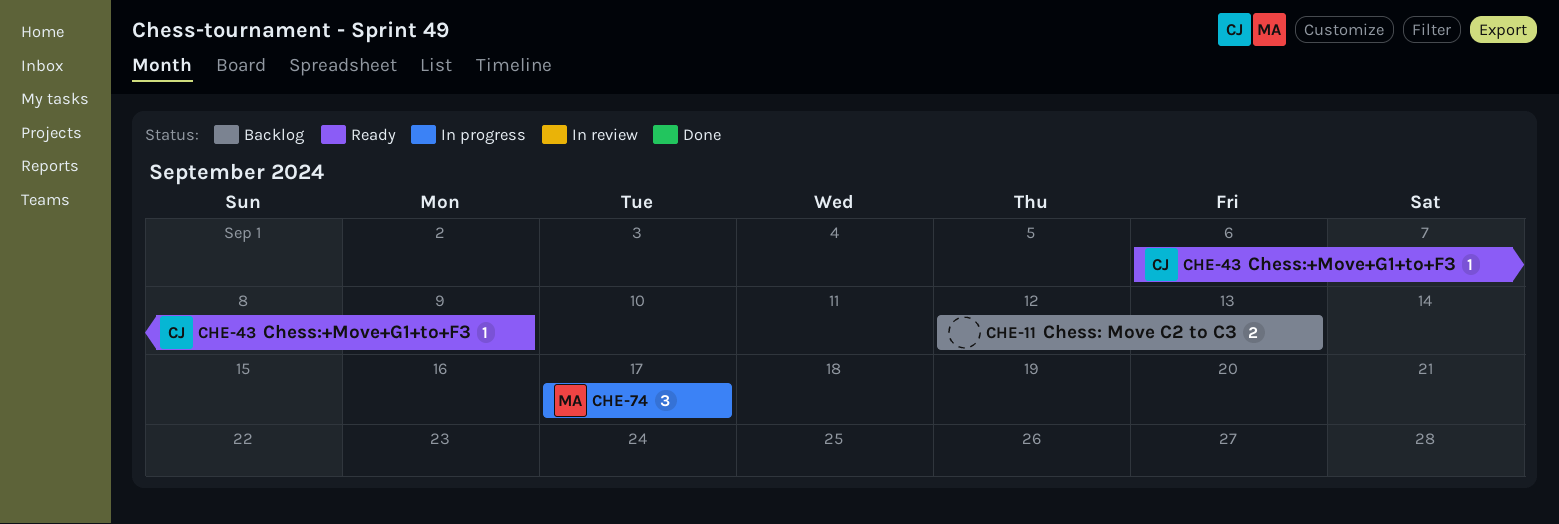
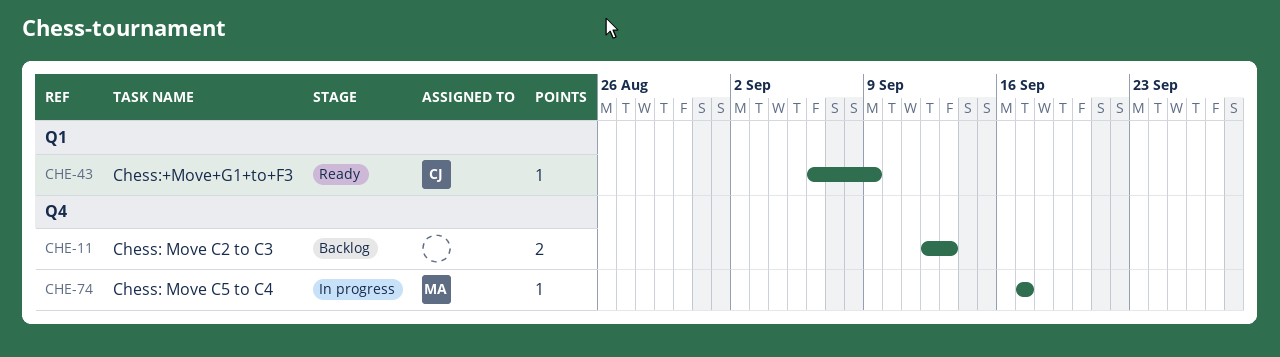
CHE-74, estimate: 3 -> 1

